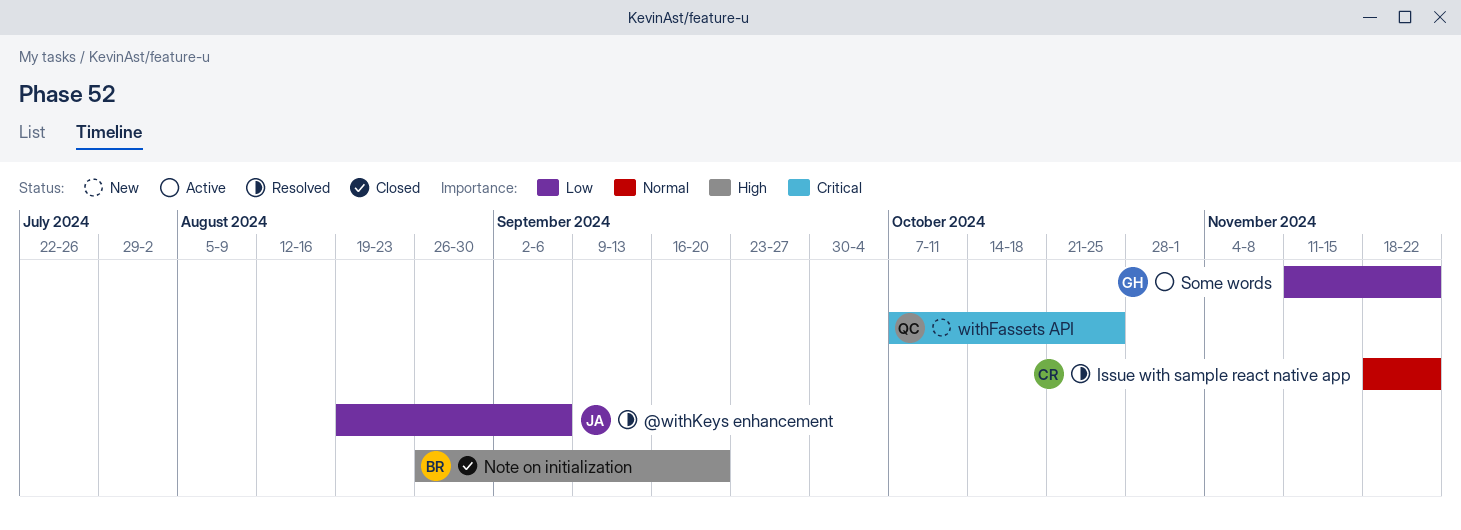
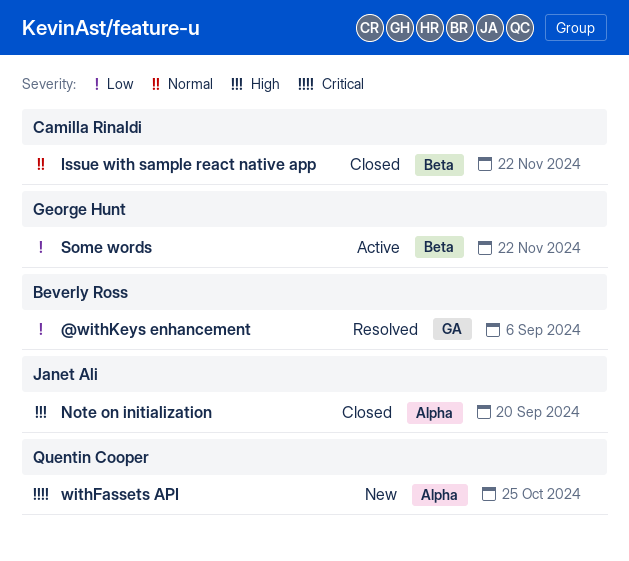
@withKeys enhancement, owner: Janet Ali -> Beverly Ross
Issue with sample react native app, status: Resolved -> Closed
Note on initialization, owner: Beverly Ross -> Janet Ali

